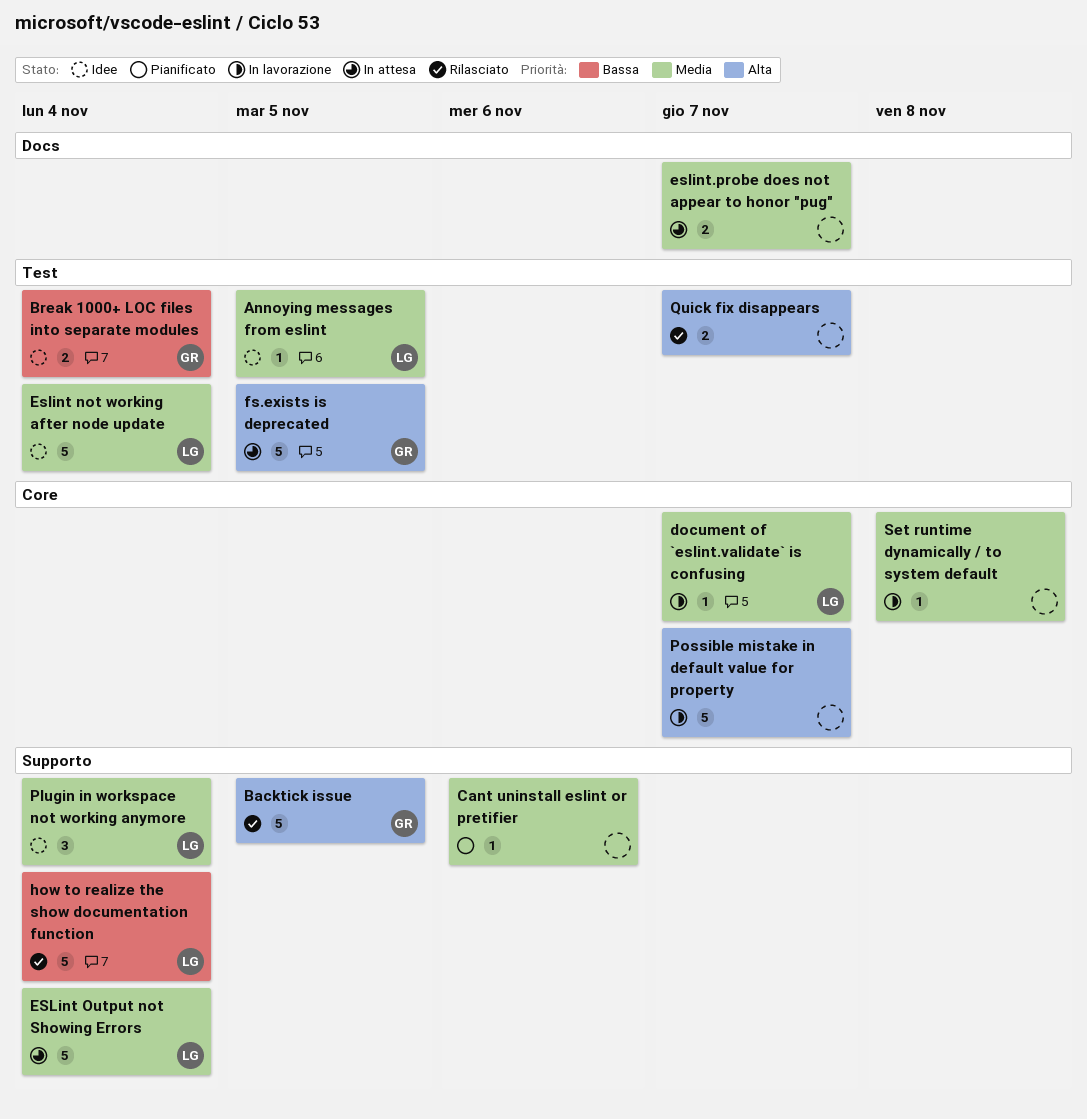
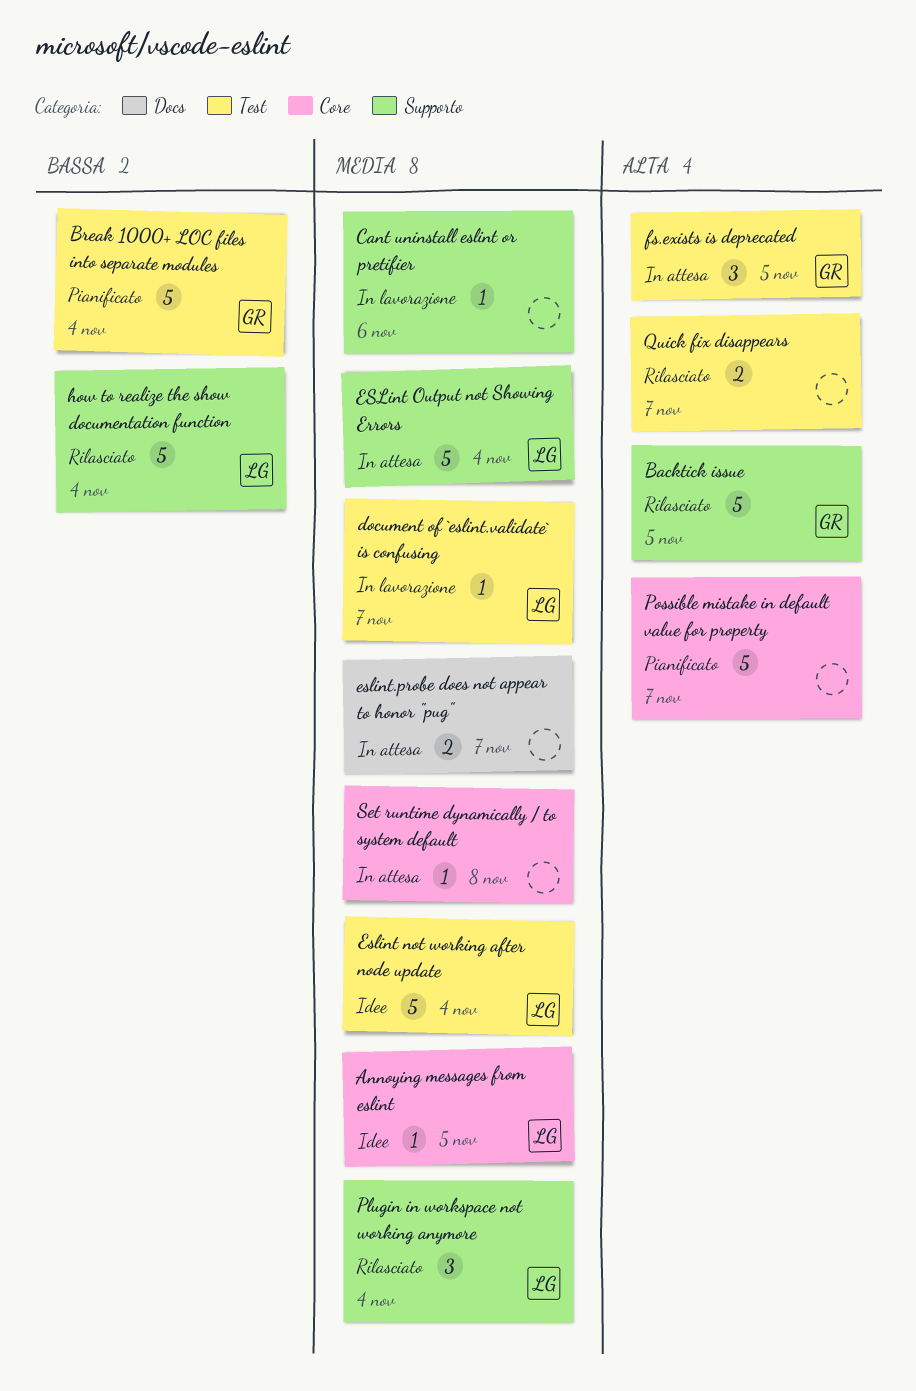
Annoying messages from eslint, label: Test -> Core
Break 1000+ LOC files into separate modules, status: Idee -> Pianificato
Break 1000+ LOC files into separate modules, estimate: 2 -> 5
Cant uninstall eslint or pretifier, status: Pianificato -> In lavorazione
document of `eslint.validate` is confusing, label: Core -> Test
fs.exists is deprecated, estimate: 5 -> 3
Plugin in workspace not working anymore, status: Idee -> Rilasciato
Possible mistake in default value for property, status: In lavorazione -> Pianificato
Set runtime dynamically / to system default, status: In lavorazione -> In attesa

